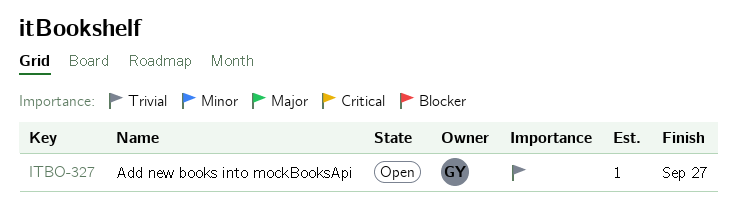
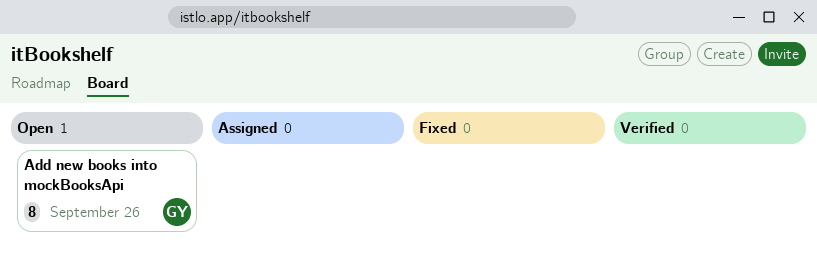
Add new books into mockBooksApi, estimate: 1 -> 8
Add new books into mockBooksApi, due: Sep 27 -> Sep 26

